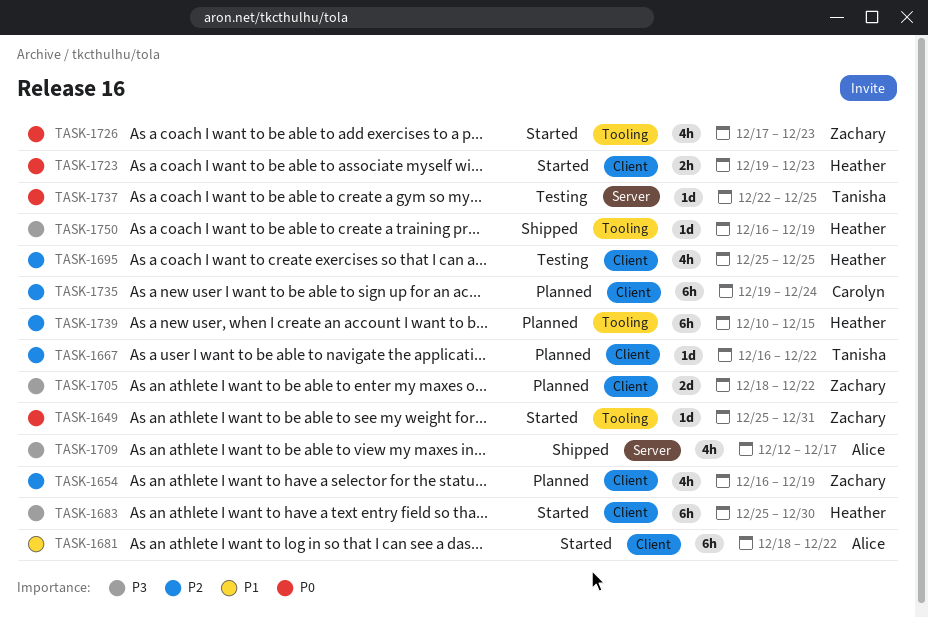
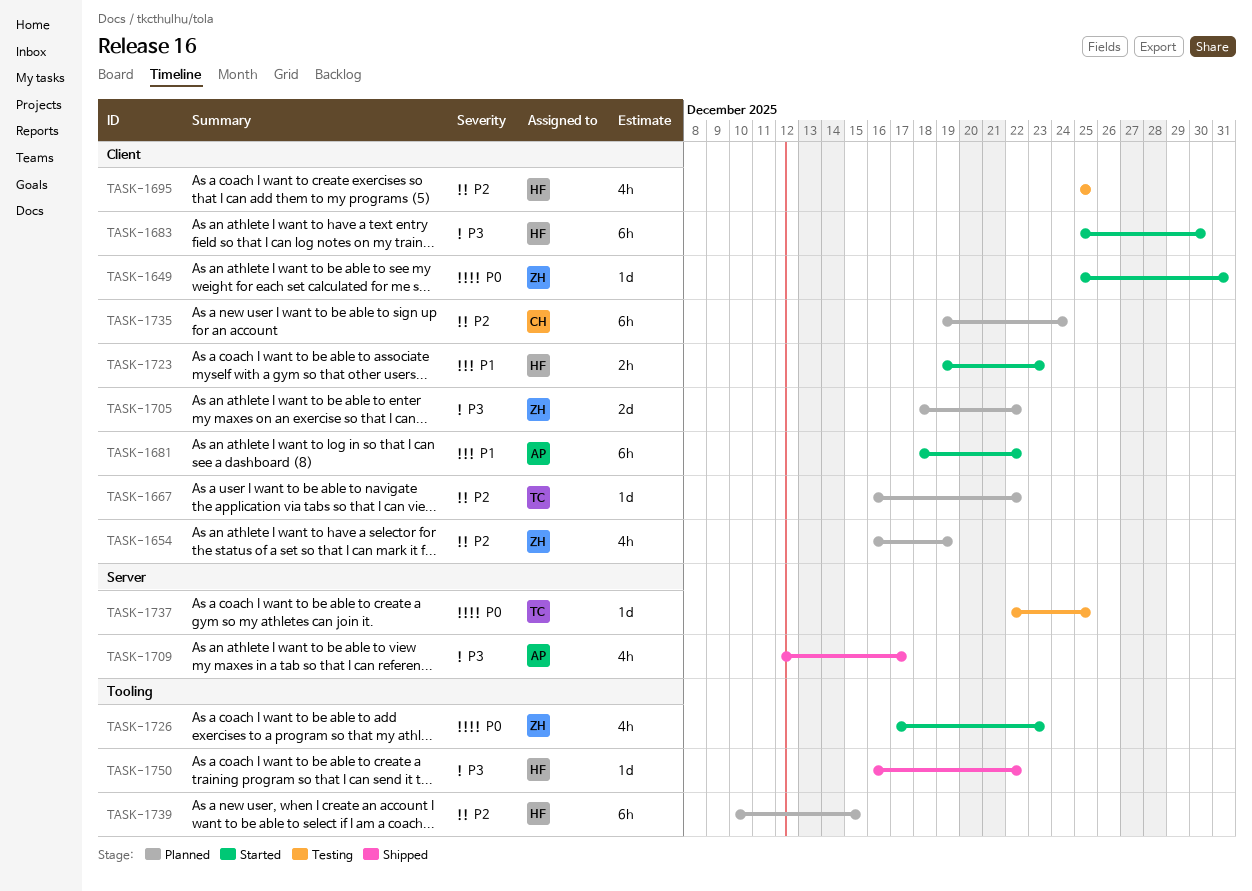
TASK-1649, label: Tooling -> Client
TASK-1723, priority: P0 -> P1
TASK-1750, due: Dec 19 -> Dec 22

